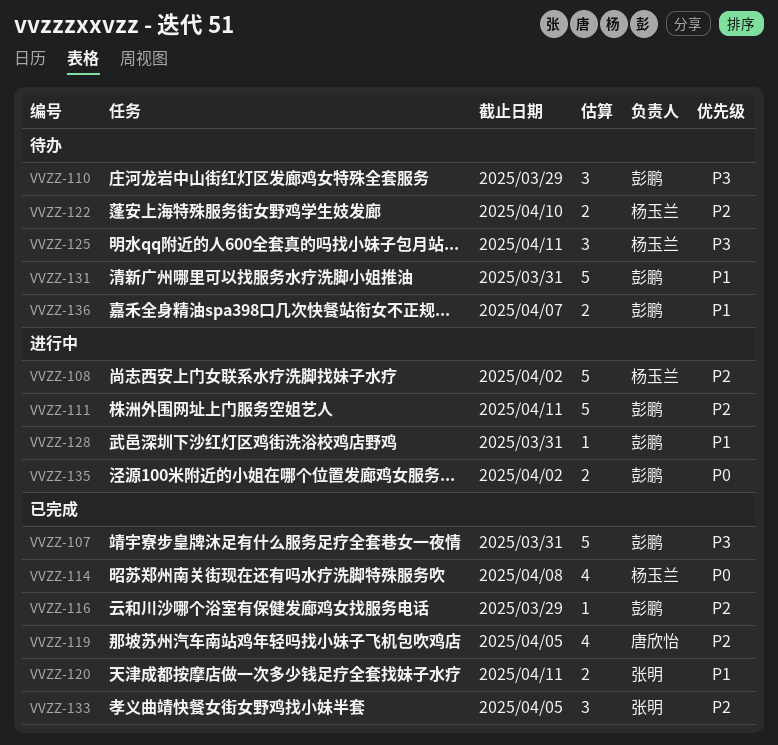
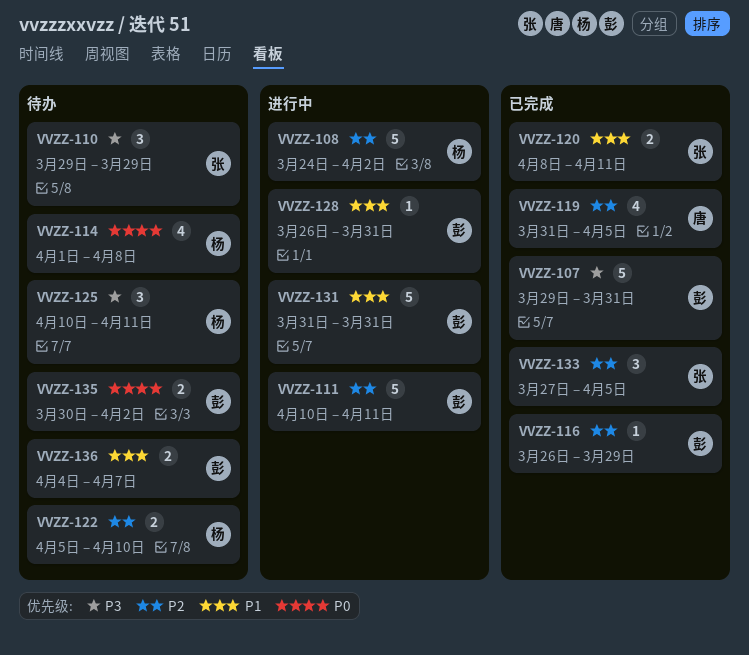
VVZZ-110, owner: 彭鹏 -> 张明
VVZZ-114, status: 已完成 -> 待办
VVZZ-131, status: 待办 -> 进行中
VVZZ-135, status: 进行中 -> 待办

